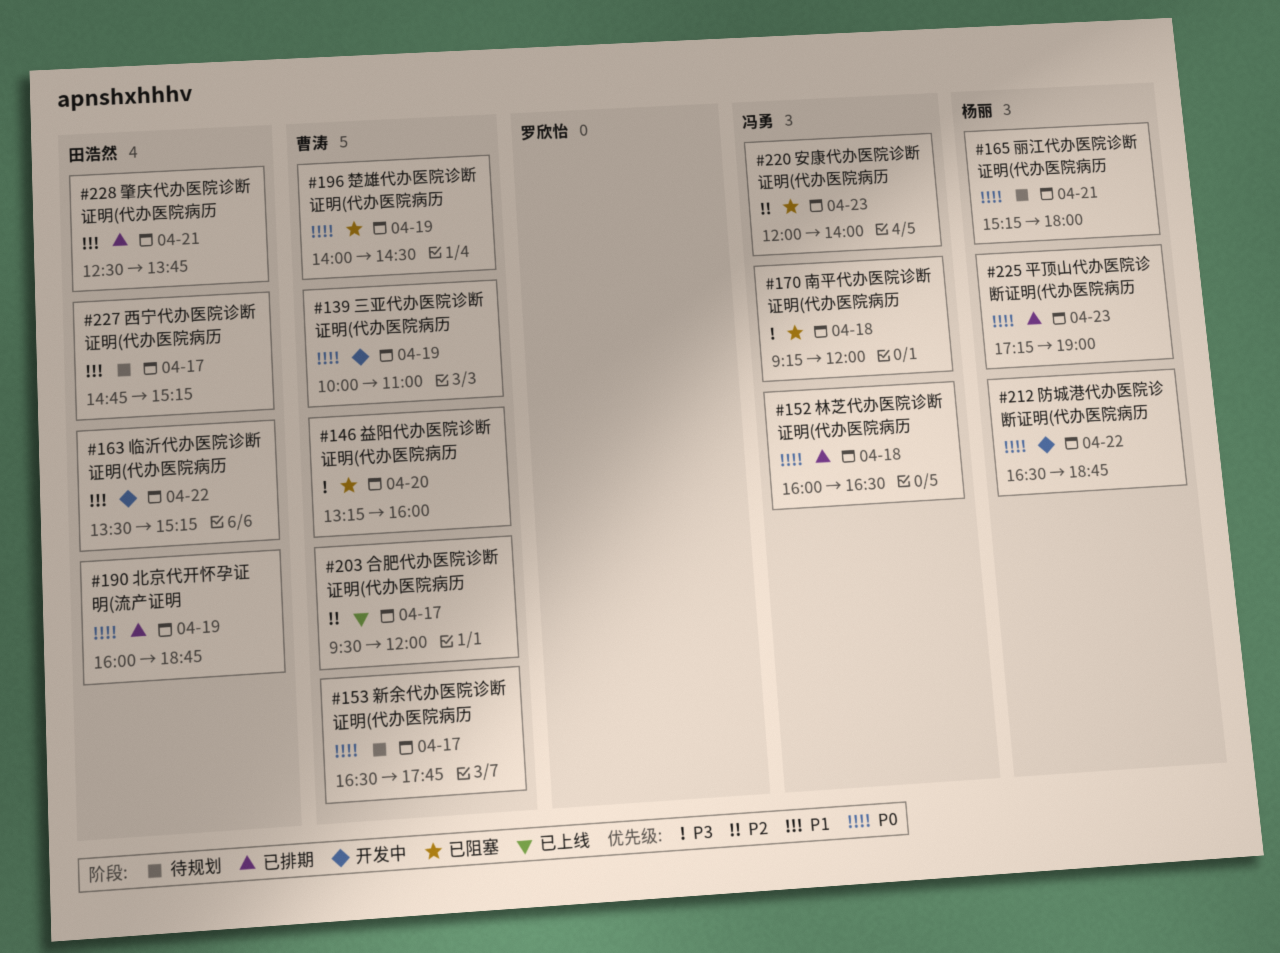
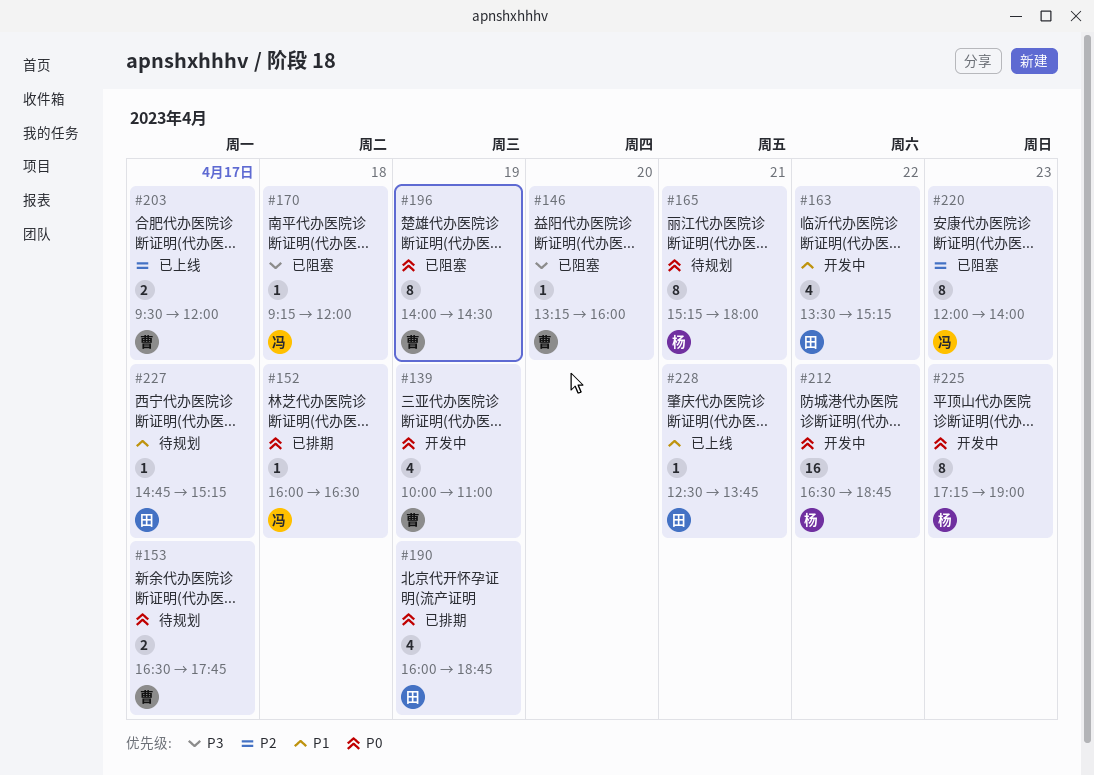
#225, status: 已排期 -> 开发中
#228, status: 已排期 -> 已上线

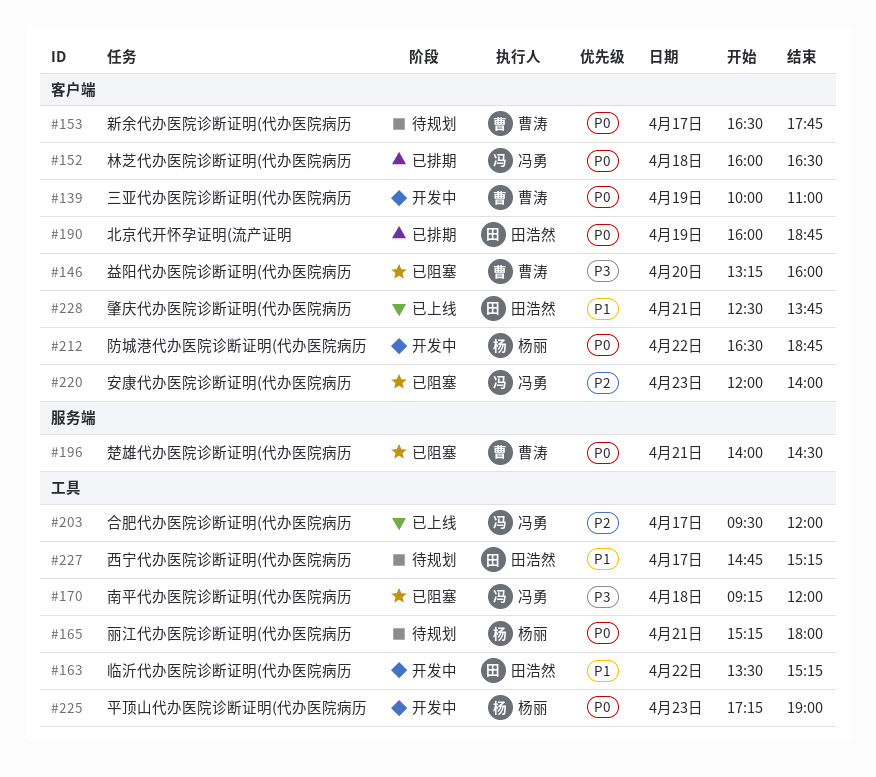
#196, day: Apr 19 -> Apr 21
#203, owner: 曹涛 -> 冯勇

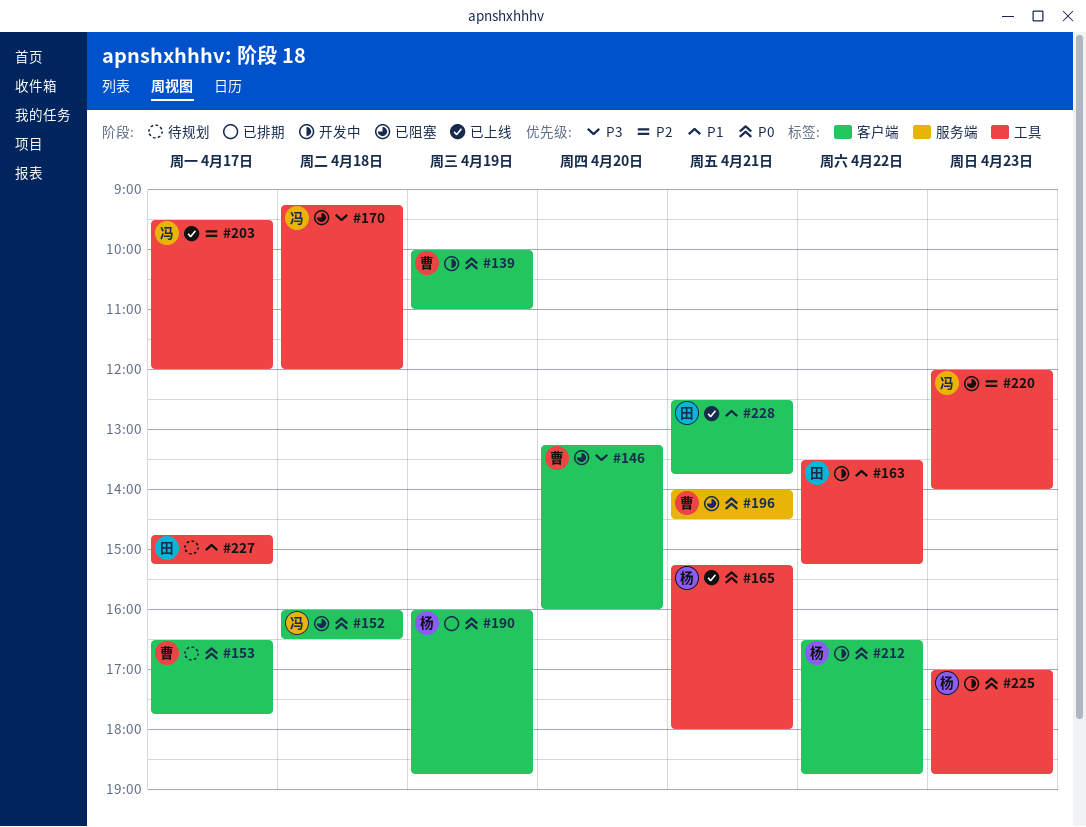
#152, status: 已排期 -> 已阻塞
#165, status: 待规划 -> 已上线
#190, owner: 田浩然 -> 杨丽
#220, label: 客户端 -> 工具
#225, begins: 17:15 -> 17:00
#225, ends: 19:00 -> 18:45

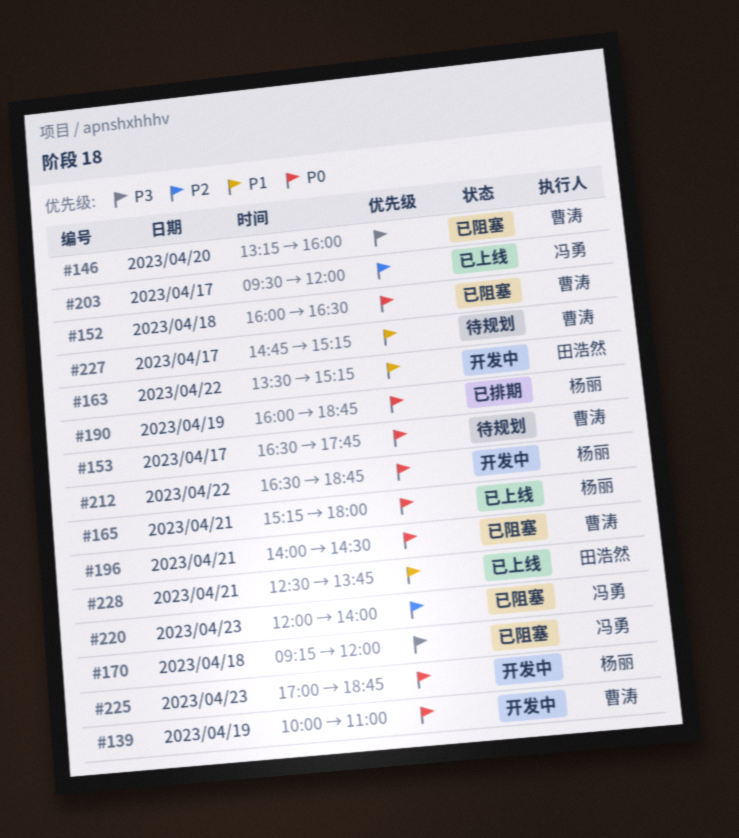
#152, owner: 冯勇 -> 曹涛
#227, owner: 田浩然 -> 曹涛

